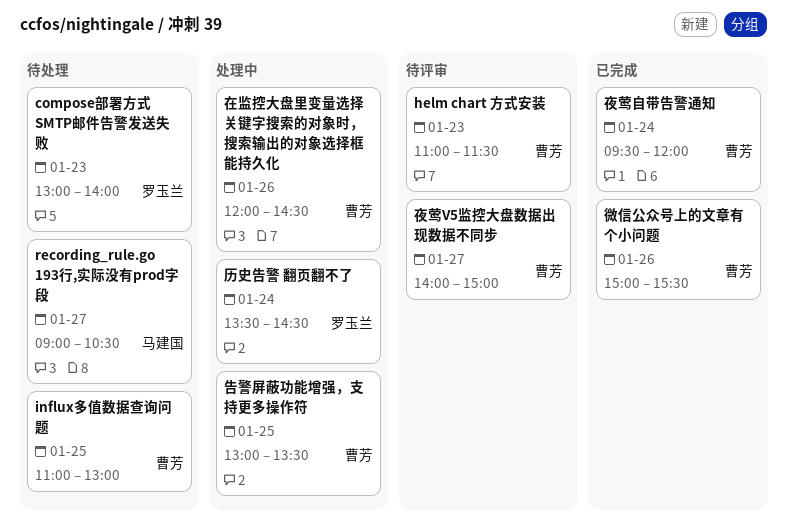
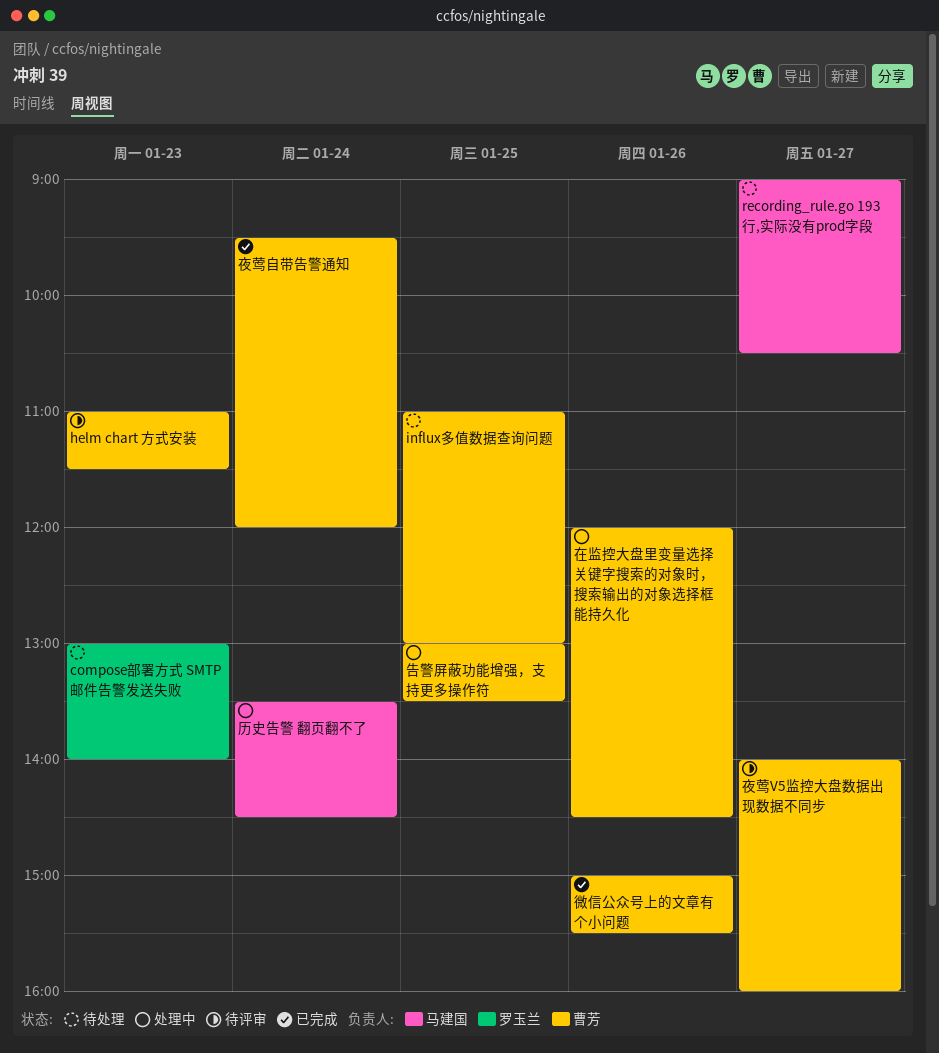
历史告警 翻页翻不了, owner: 罗玉兰 -> 马建国
夜莺V5监控大盘数据出现数据不同步, ends: 15:00 -> 16:00

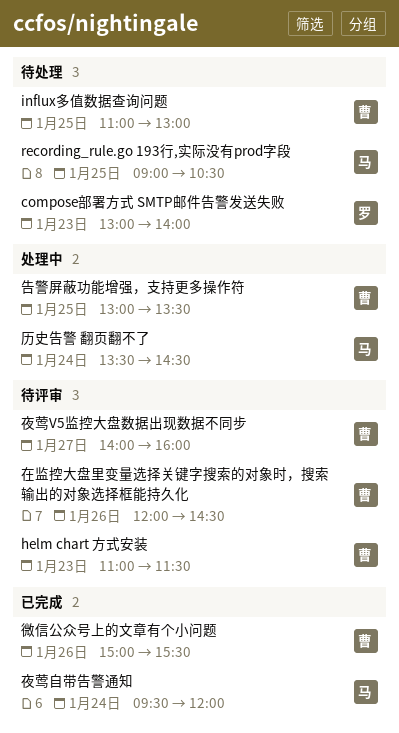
recording_rule.go 193行,实际没有prod字段, day: Jan 27 -> Jan 25
在监控大盘里变量选择关键字搜索的对象时，搜索输出的对象选择框能持久化, status: 处理中 -> 待评审
夜莺自带告警通知, owner: 曹芳 -> 马建国

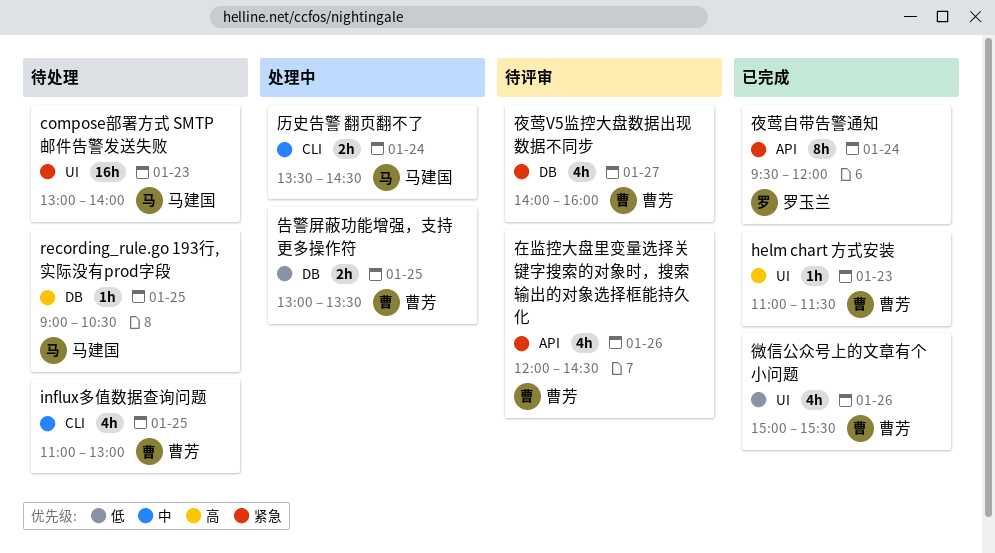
compose部署方式 SMTP邮件告警发送失败, owner: 罗玉兰 -> 马建国
helm chart 方式安装, status: 待评审 -> 已完成
夜莺自带告警通知, owner: 马建国 -> 罗玉兰

